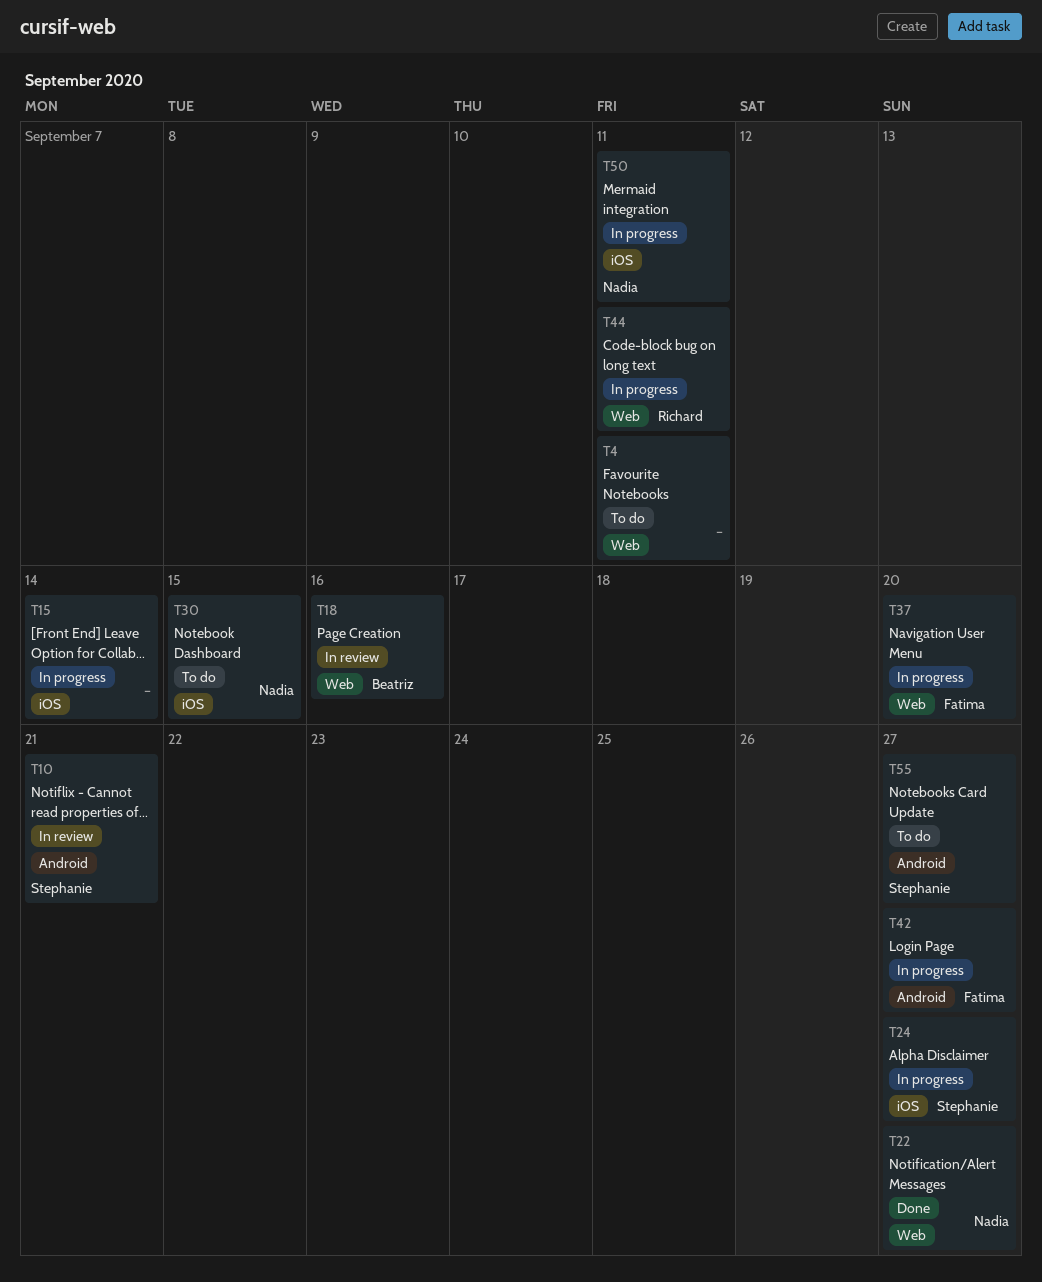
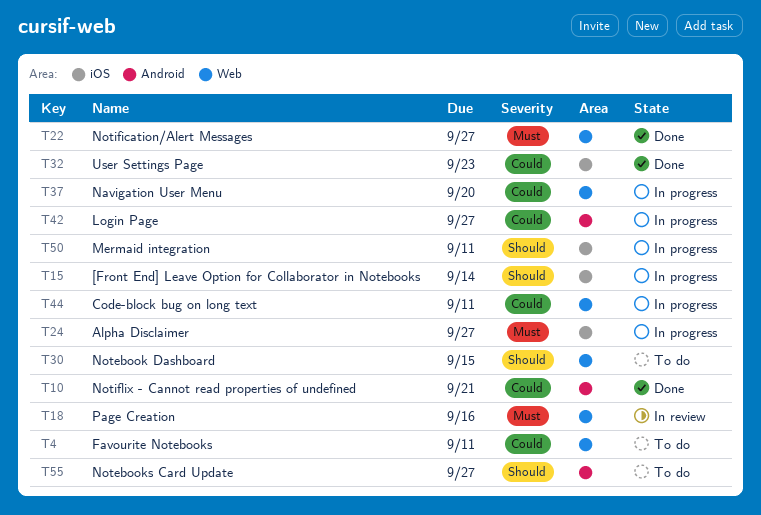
T10, status: In review -> Done
T30, label: iOS -> Web
T32: none -> present

